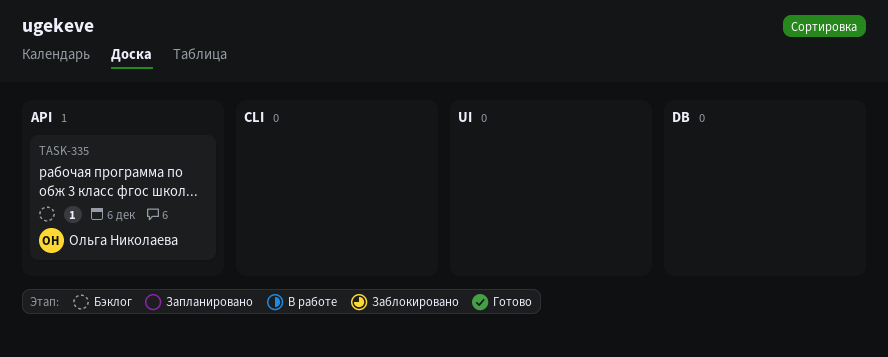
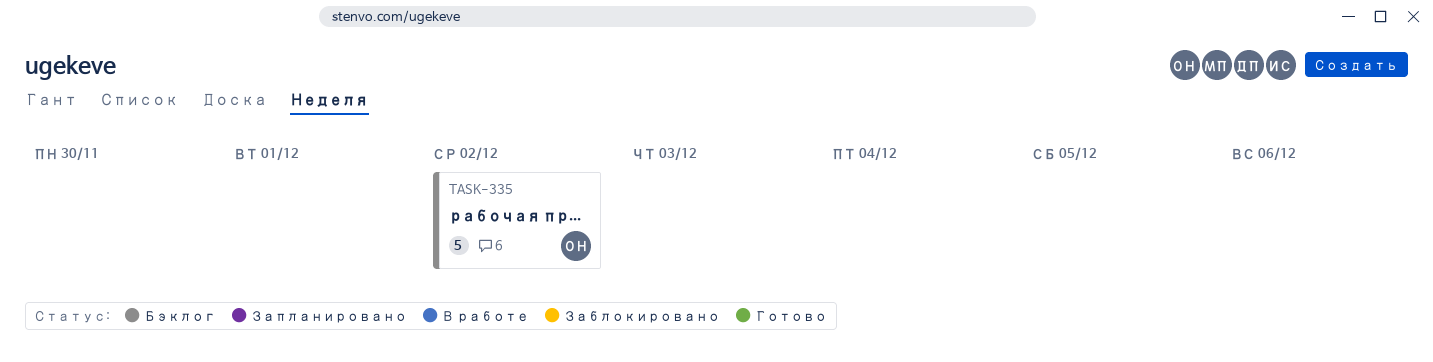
TASK-335, estimate: 1 -> 5
TASK-335, due: Dec 6 -> Dec 2

